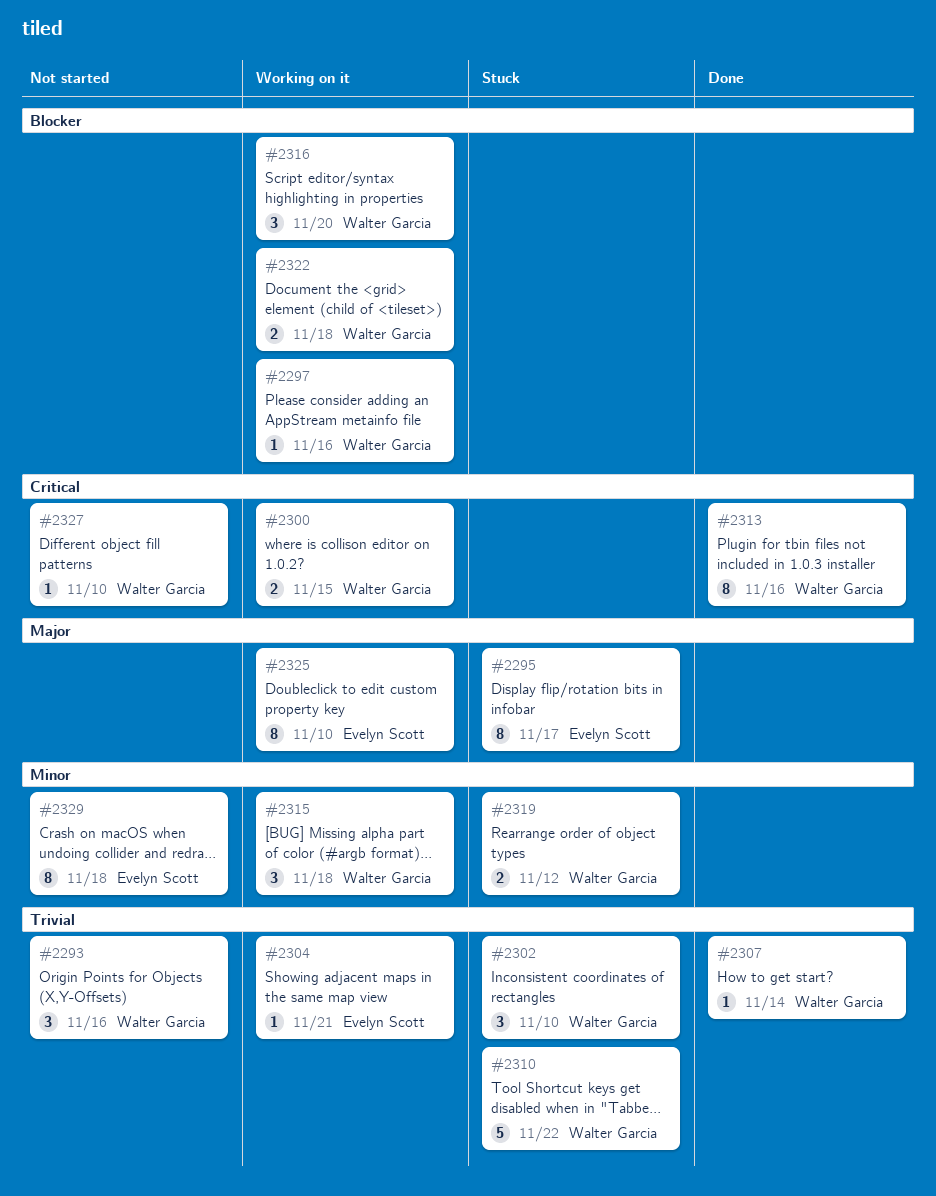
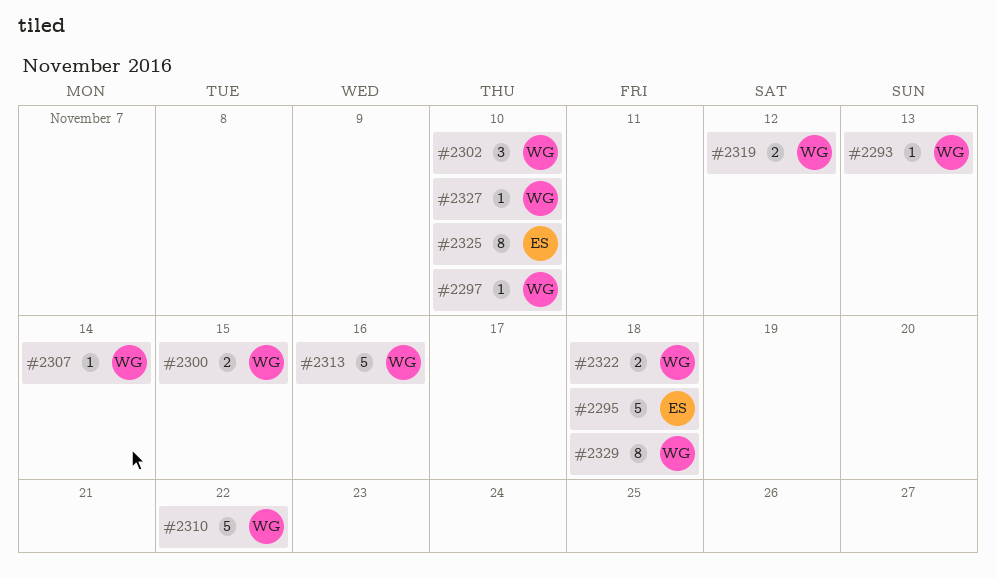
#2293, estimate: 3 -> 1
#2293, due: Nov 16 -> Nov 13
#2295, estimate: 8 -> 5
#2295, due: Nov 17 -> Nov 18
#2297, due: Nov 16 -> Nov 10
#2304: present -> none
#2313, estimate: 8 -> 5
#2315: present -> none
#2316: present -> none
#2329, owner: Evelyn Scott -> Walter Garcia

